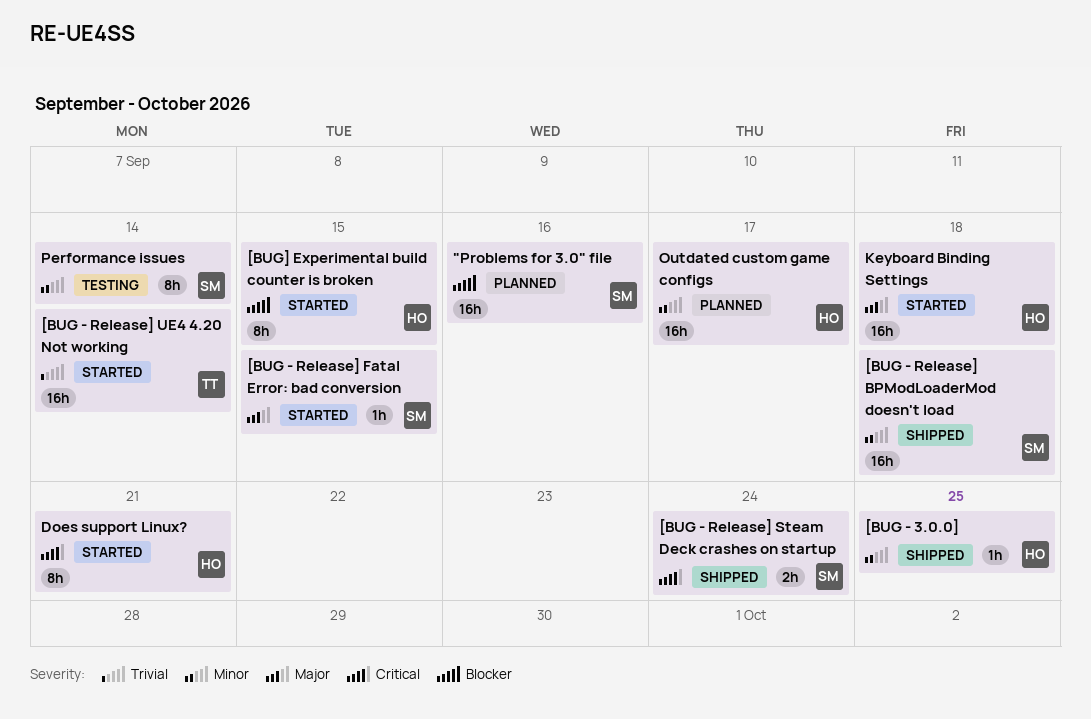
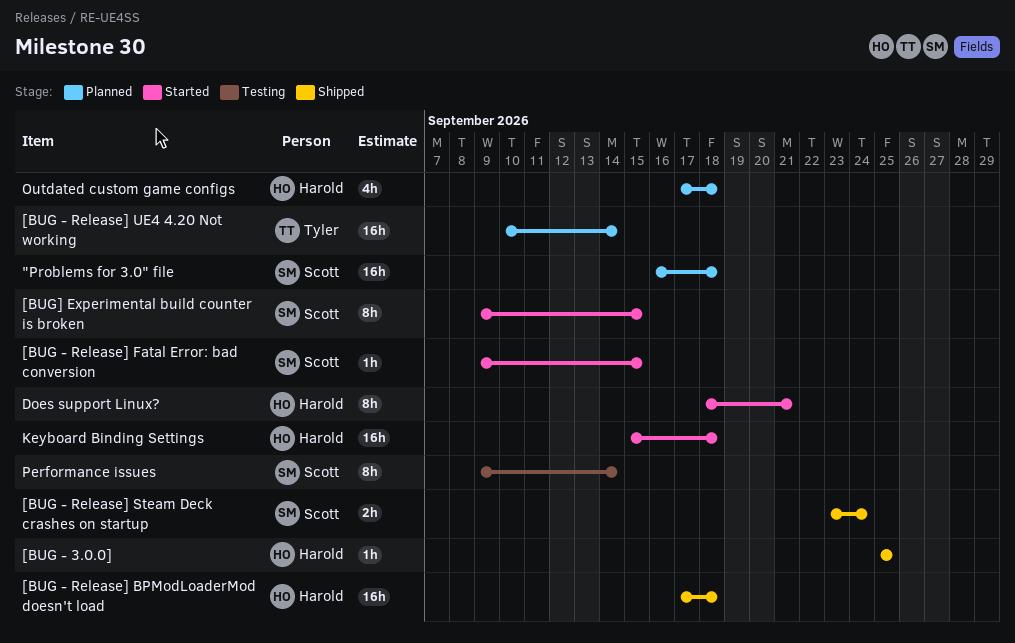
"Problems for 3.0" file, due: Sep 16 -> Sep 18
[BUG - Release] BPModLoaderMod doesn't load, owner: Scott -> Harold
[BUG - Release] UE4 4.20 Not working, status: Started -> Planned
[BUG] Experimental build counter is broken, owner: Harold -> Scott
Outdated custom game configs, estimate: 16h -> 4h
Outdated custom game configs, due: Sep 17 -> Sep 18

